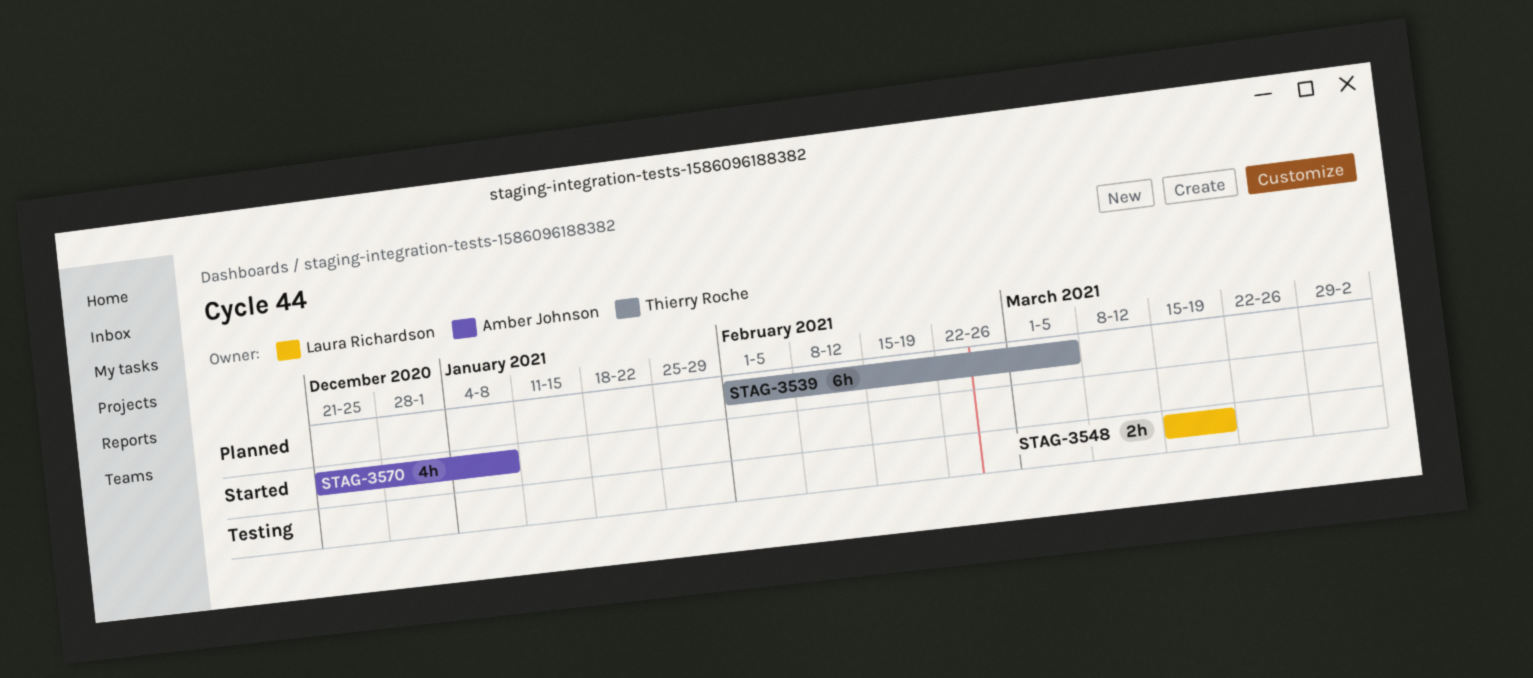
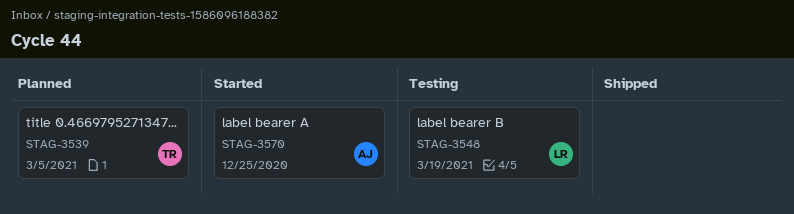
STAG-3570, due: Jan 8 -> Dec 25

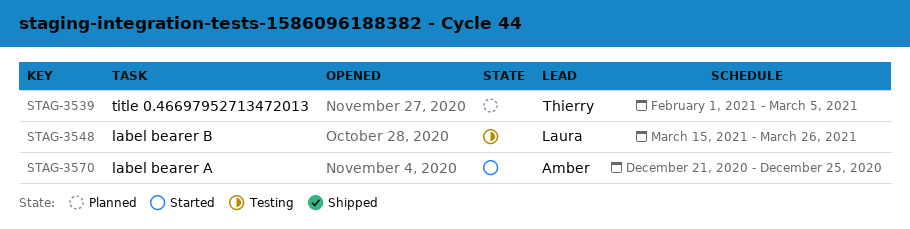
STAG-3548, due: Mar 19 -> Mar 26

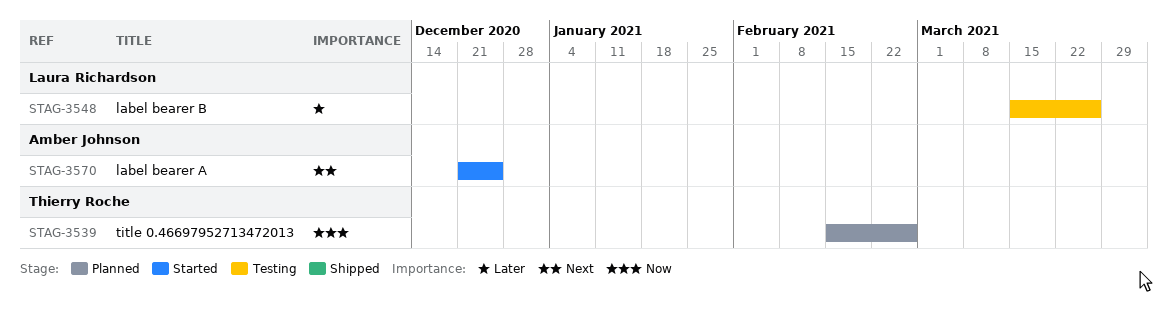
STAG-3539, start: Feb 1 -> Feb 15
STAG-3539, due: Mar 5 -> Feb 26

